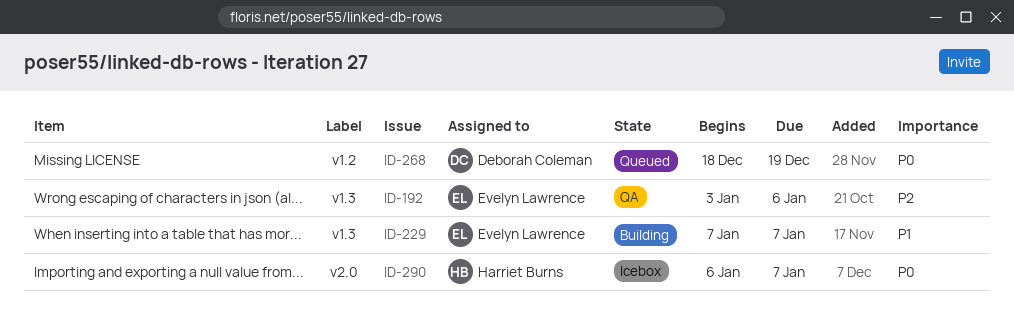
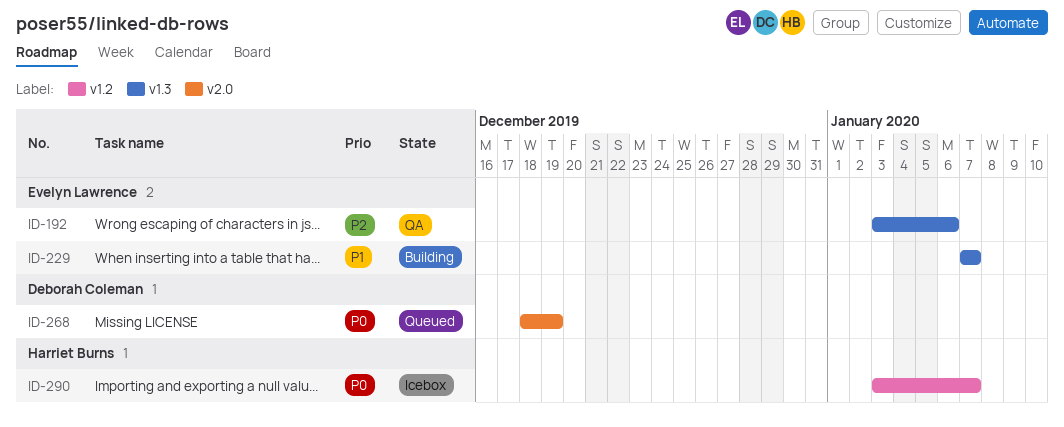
ID-268, label: v1.2 -> v2.0
ID-290, label: v2.0 -> v1.2
ID-290, start: Jan 6 -> Jan 3

